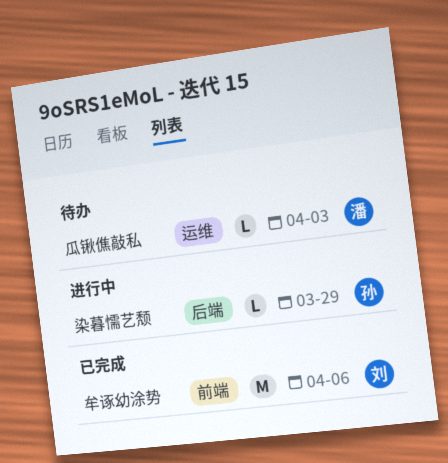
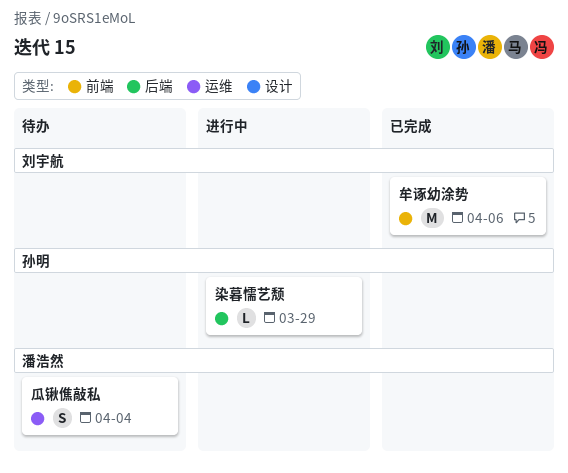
瓜锹僬敲私, estimate: L -> S
瓜锹僬敲私, due: Apr 3 -> Apr 4

